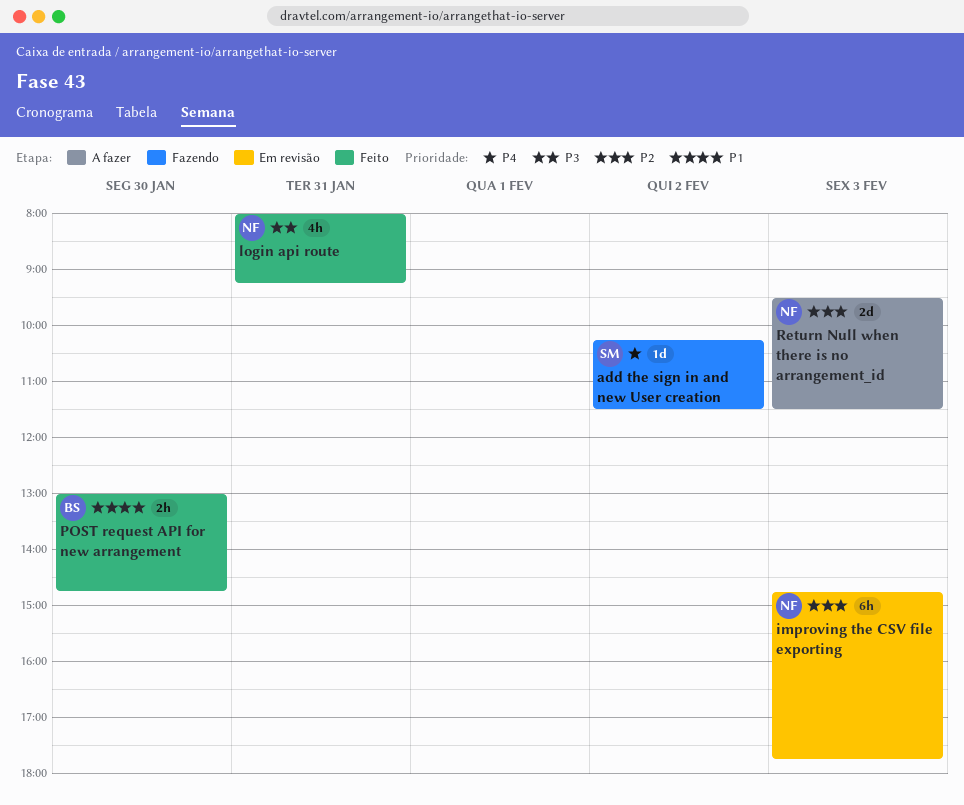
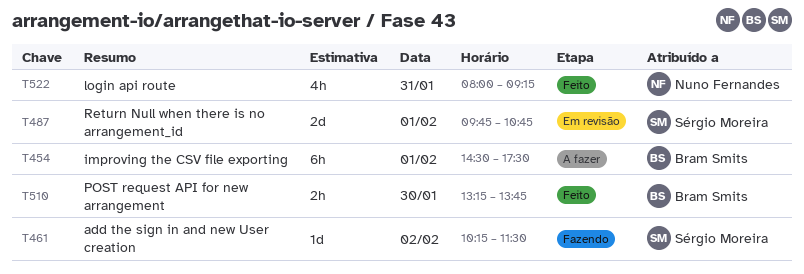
improving the CSV file exporting, status: Em revisão -> A fazer
improving the CSV file exporting, owner: Nuno Fernandes -> Bram Smits
improving the CSV file exporting, day: Feb 3 -> Feb 1
improving the CSV file exporting, begins: 14:45 -> 14:30
improving the CSV file exporting, ends: 17:45 -> 17:30
POST request API for new arrangement, begins: 13:00 -> 13:15
POST request API for new arrangement, ends: 14:45 -> 13:45
Return Null when there is no arrangement_id, status: A fazer -> Em revisão
Return Null when there is no arrangement_id, owner: Nuno Fernandes -> Sérgio Moreira
Return Null when there is no arrangement_id, day: Feb 3 -> Feb 1
Return Null when there is no arrangement_id, begins: 09:30 -> 09:45
Return Null when there is no arrangement_id, ends: 11:30 -> 10:45

